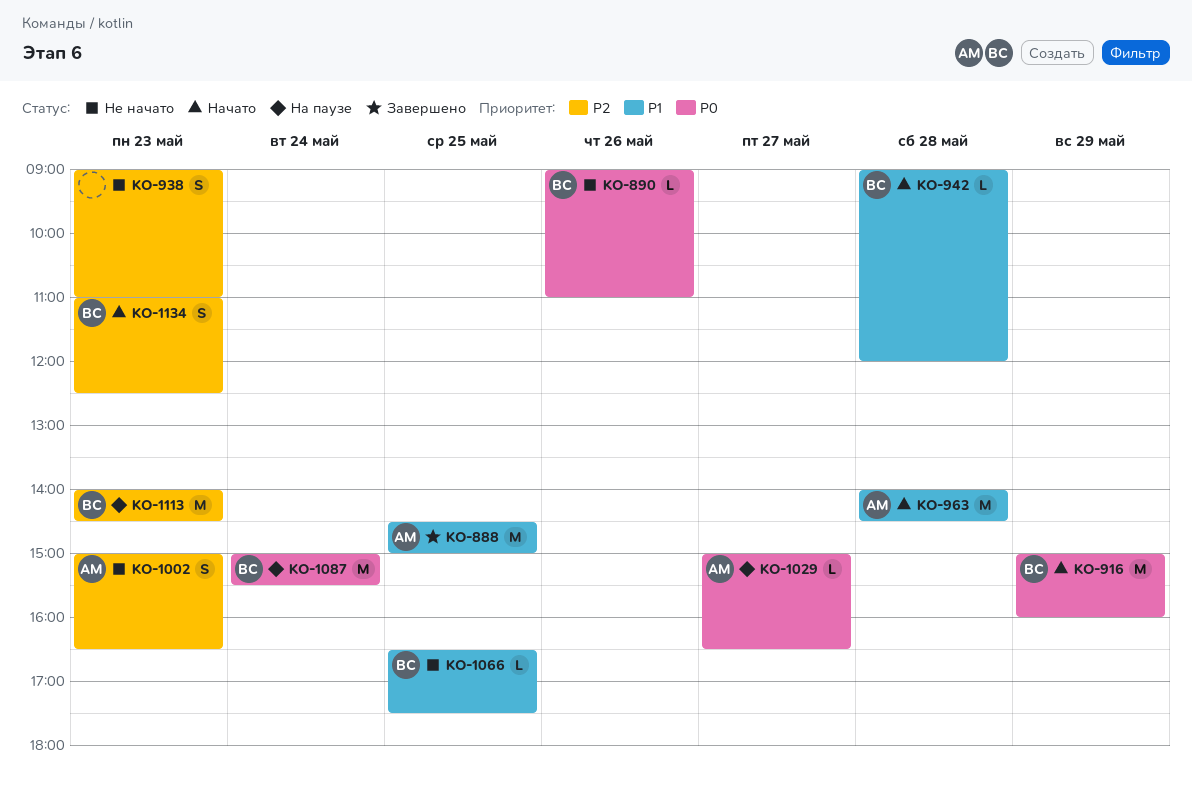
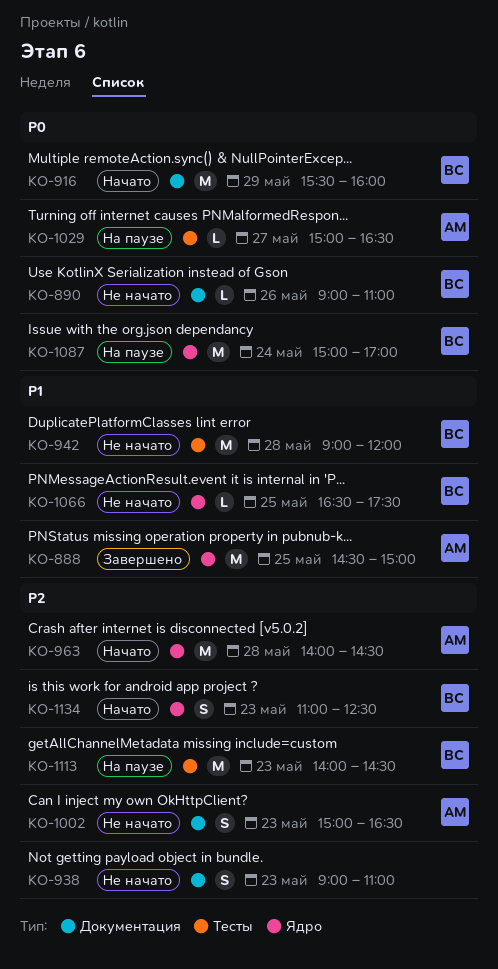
KO-916, begins: 15:00 -> 15:30
KO-942, status: Начато -> Не начато
KO-942, estimate: L -> M
KO-963, priority: P1 -> P2
KO-1087, ends: 15:30 -> 17:00

